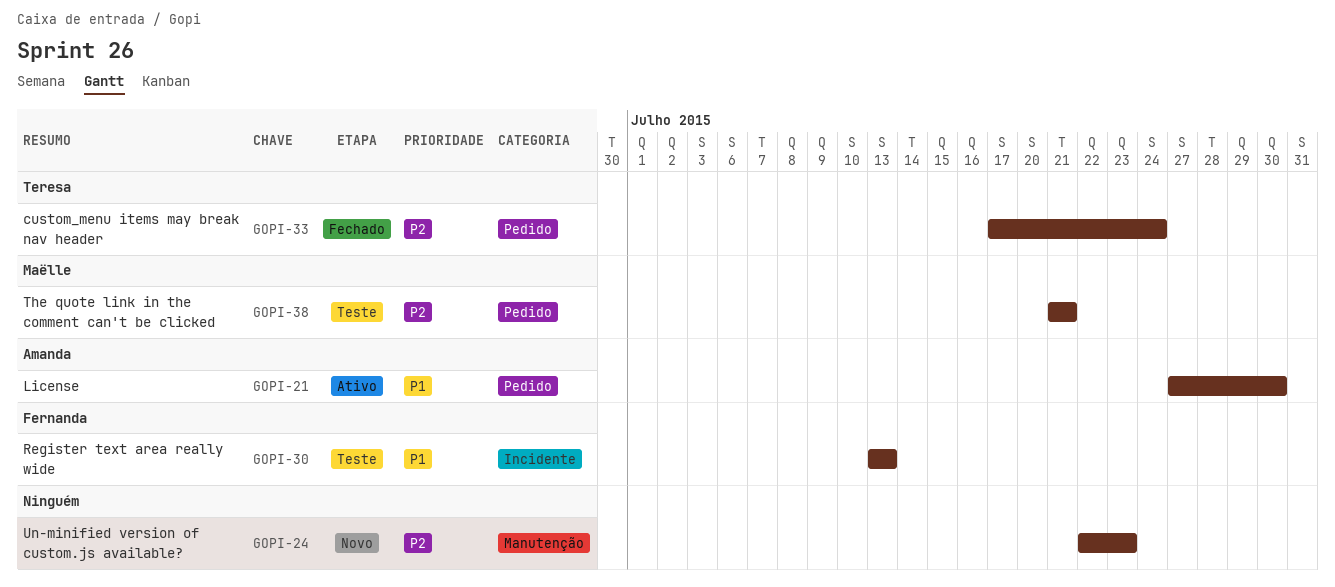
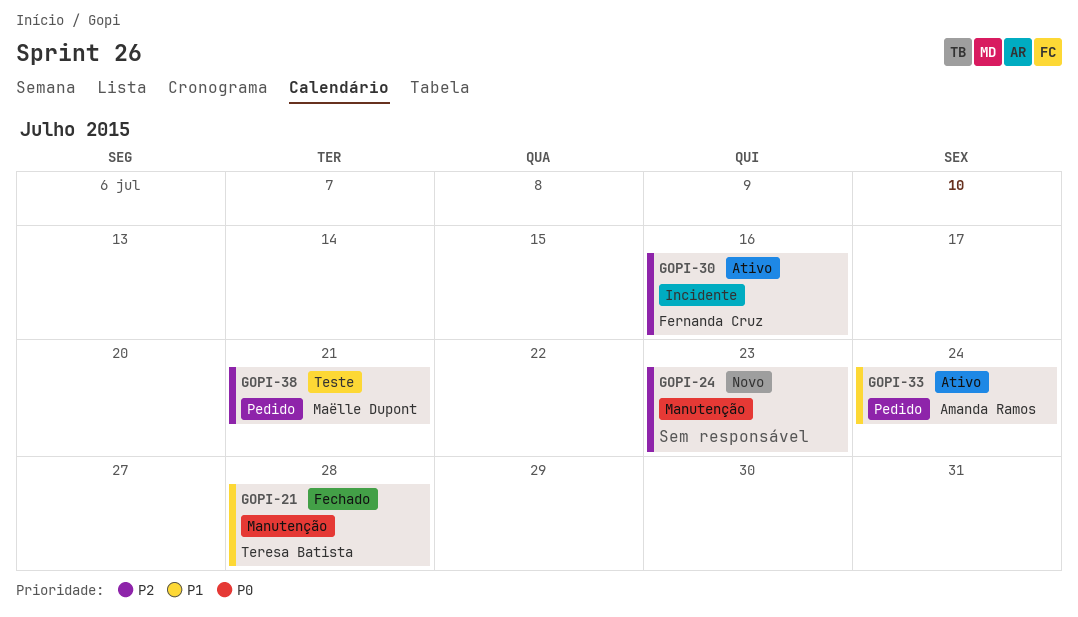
GOPI-21, status: Ativo -> Fechado
GOPI-21, owner: Amanda Ramos -> Teresa Batista
GOPI-21, label: Pedido -> Manutenção
GOPI-21, due: Jul 30 -> Jul 28
GOPI-30, status: Teste -> Ativo
GOPI-30, priority: P1 -> P2
GOPI-30, due: Jul 13 -> Jul 16
GOPI-33, status: Fechado -> Ativo
GOPI-33, owner: Teresa Batista -> Amanda Ramos
GOPI-33, priority: P2 -> P1

